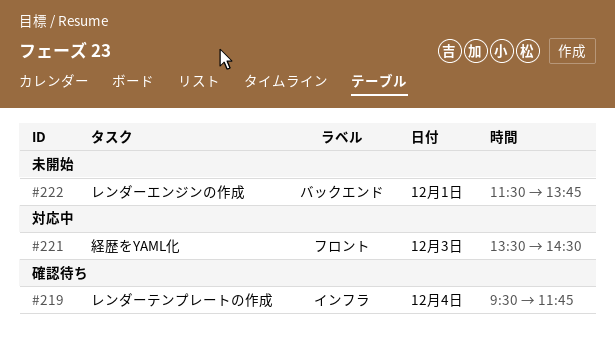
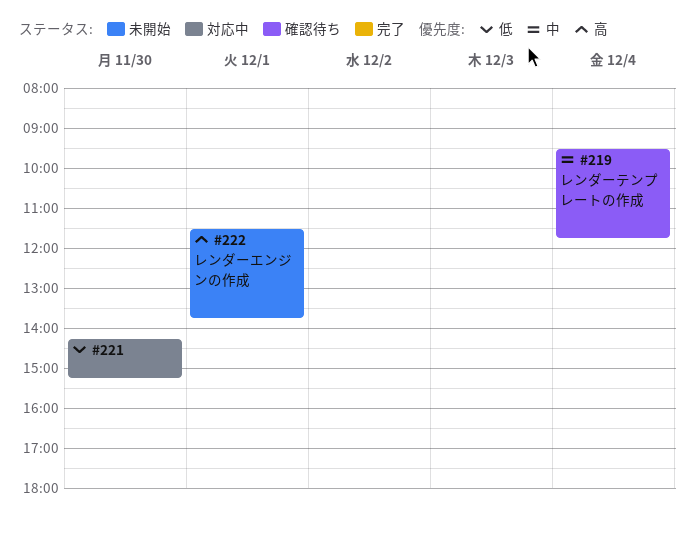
#221, day: Dec 3 -> Nov 30
#221, begins: 13:30 -> 14:15
#221, ends: 14:30 -> 15:15

